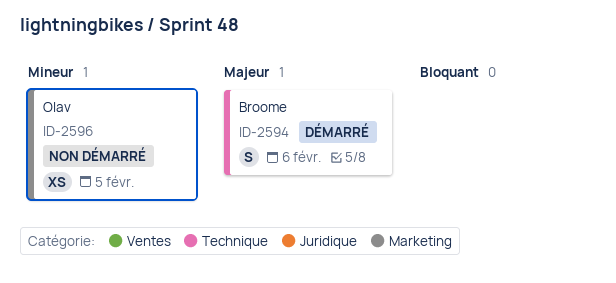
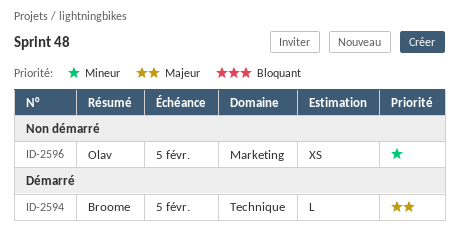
ID-2594, estimate: S -> L
ID-2594, due: Feb 6 -> Feb 5

